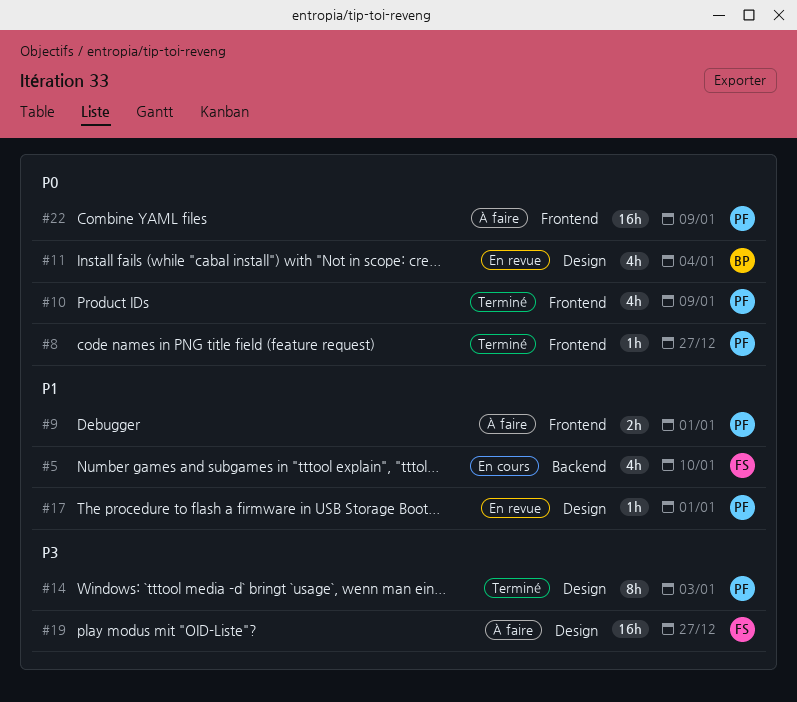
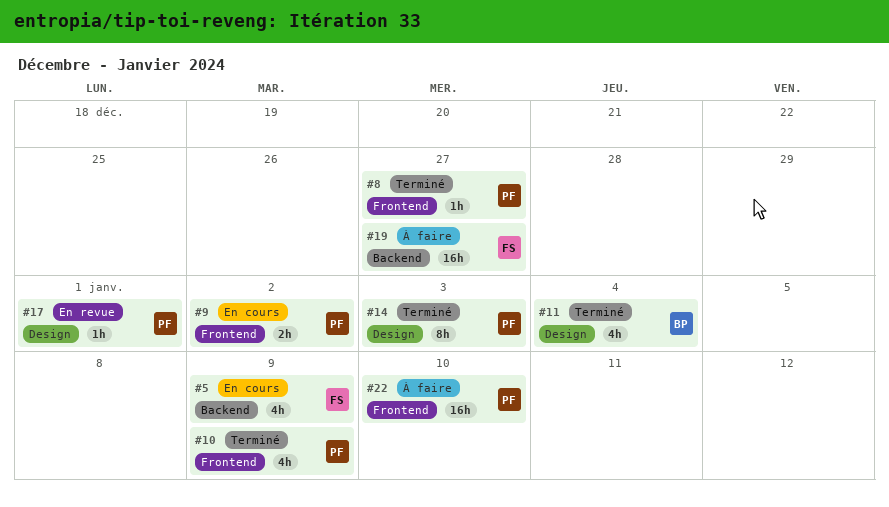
#5, due: Jan 10 -> Jan 9
#9, status: À faire -> En cours
#9, due: Jan 1 -> Jan 2
#11, status: En revue -> Terminé
#19, label: Design -> Backend
#22, due: Jan 9 -> Jan 10

